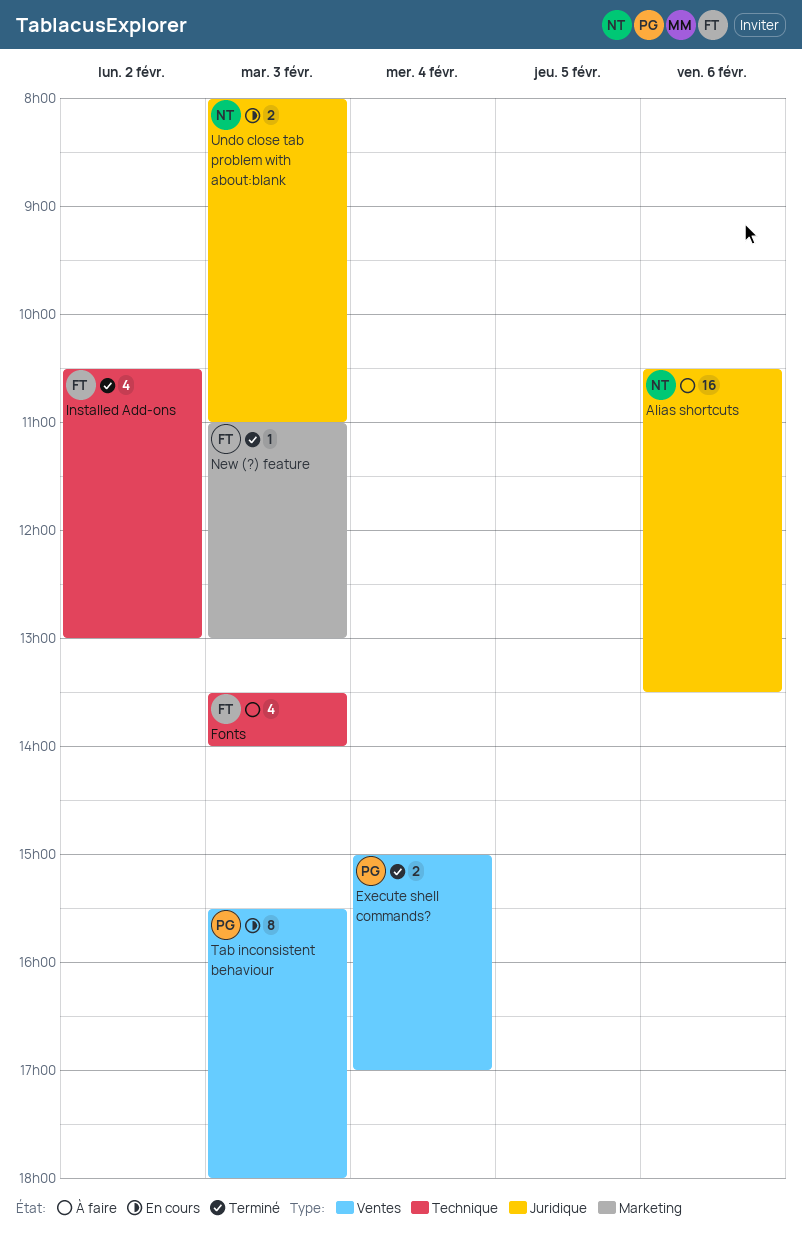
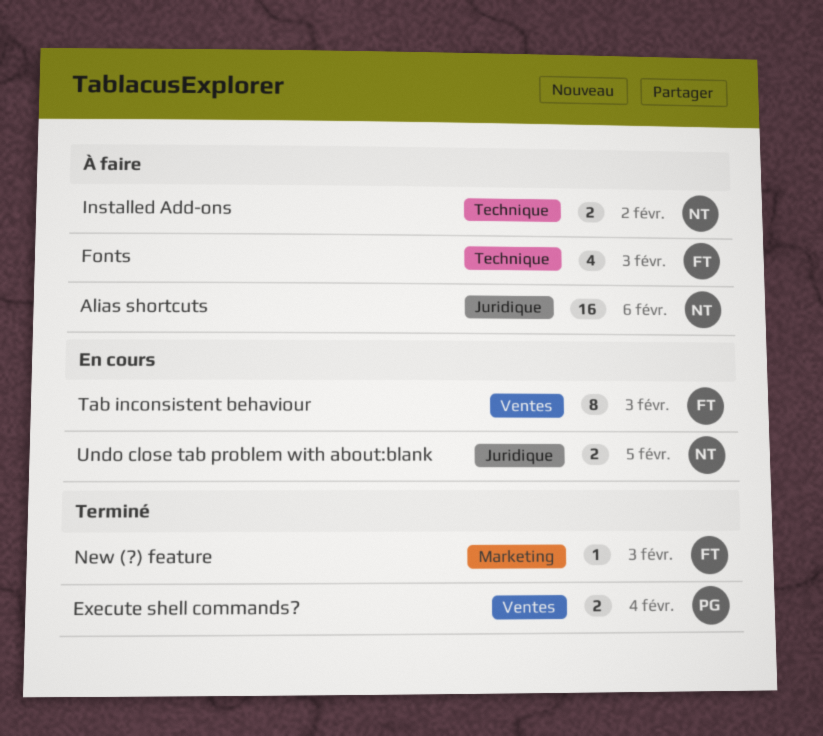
Installed Add-ons, status: Terminé -> À faire
Installed Add-ons, owner: FT -> NT
Installed Add-ons, estimate: 4 -> 2
Tab inconsistent behaviour, owner: PG -> FT
Undo close tab problem with about:blank, day: Feb 3 -> Feb 5

